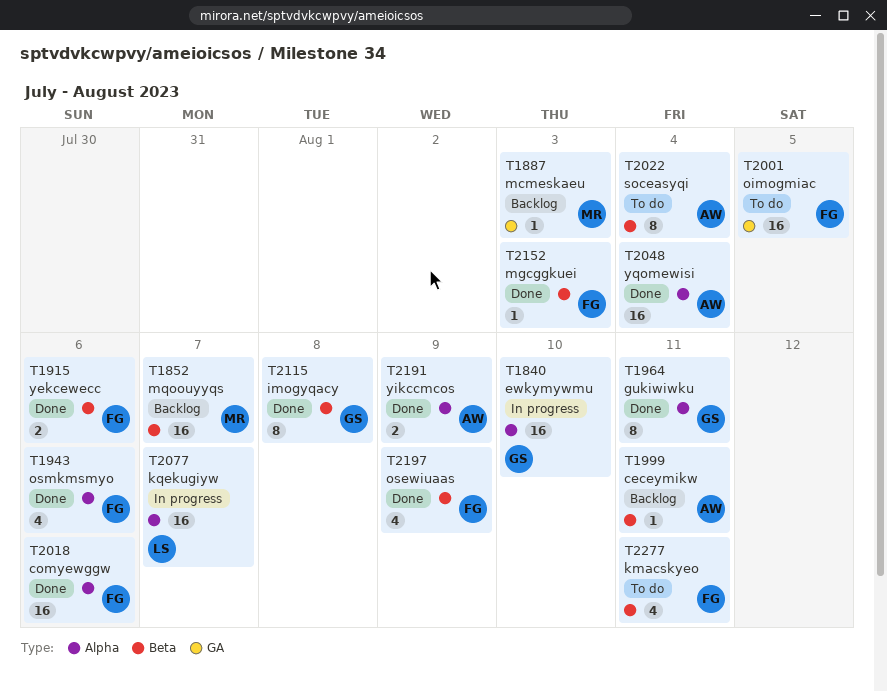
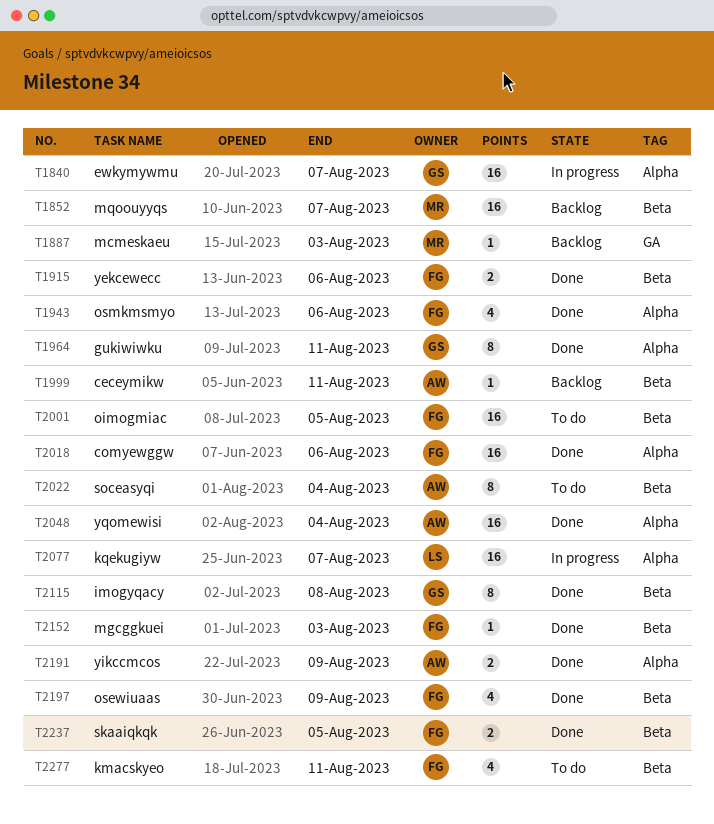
T1840, due: Aug 10 -> Aug 7
T2001, label: GA -> Beta
T2237: none -> present

